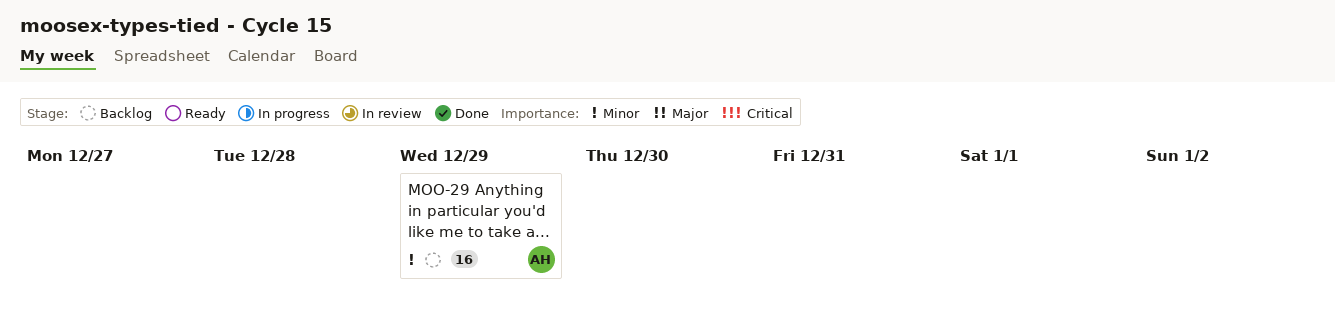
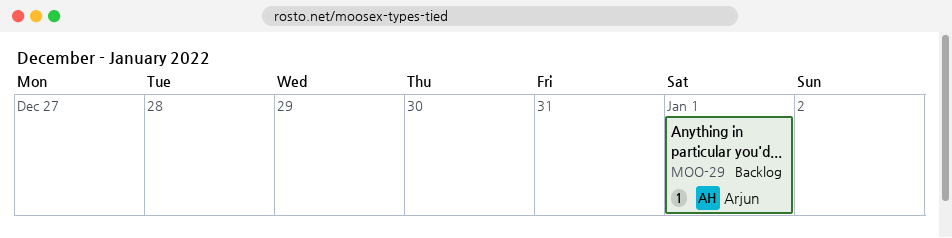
MOO-29, estimate: 16 -> 1
MOO-29, due: Dec 29 -> Jan 1

